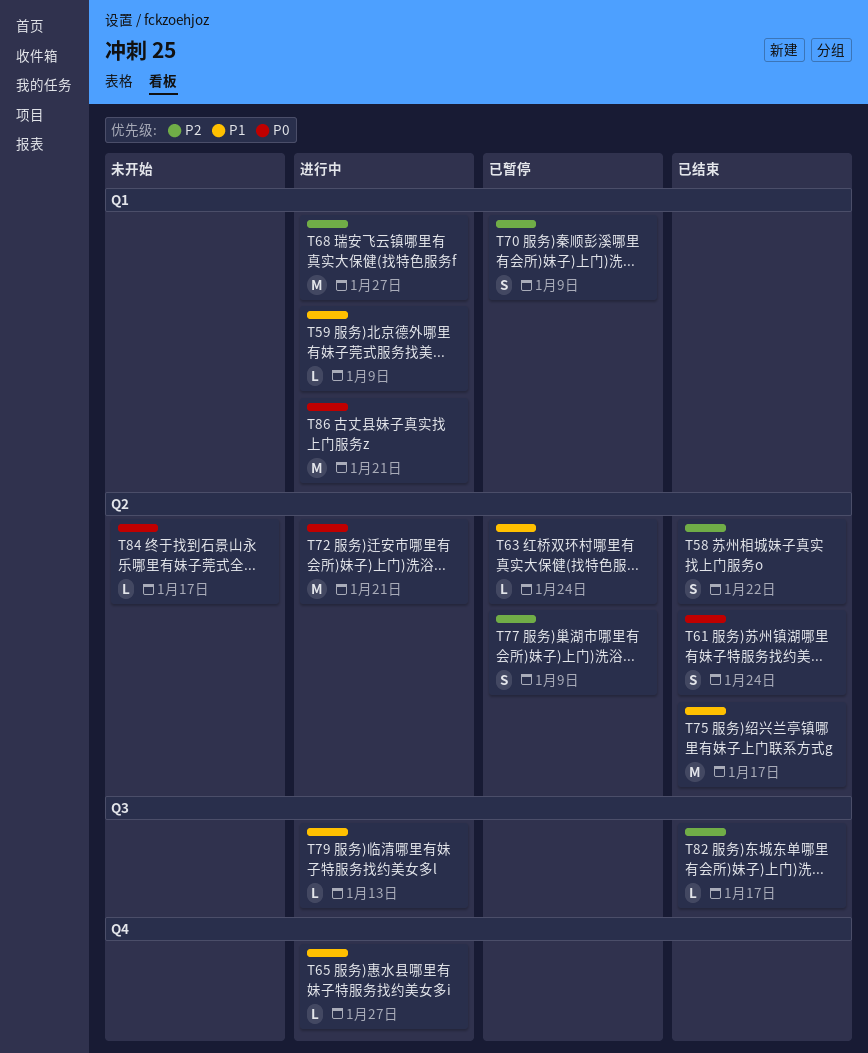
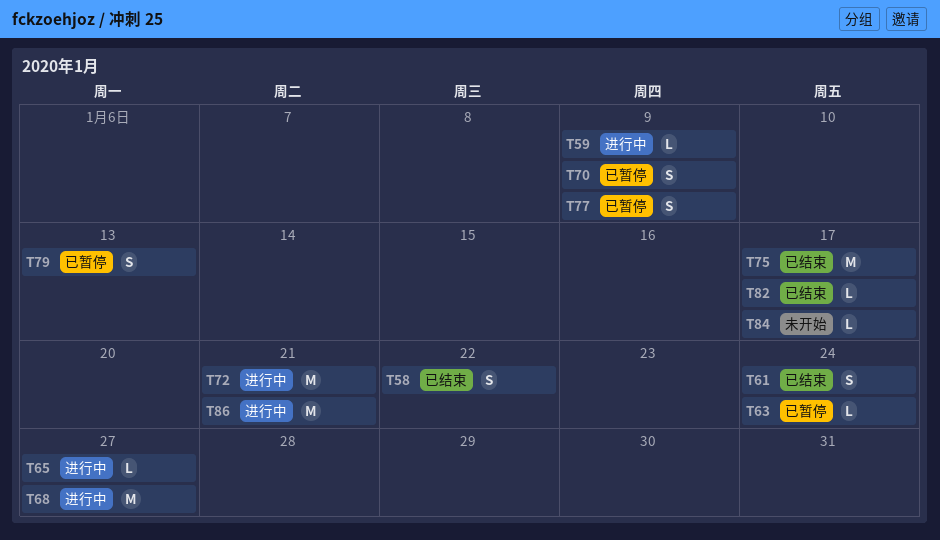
T79, status: 进行中 -> 已暂停
T79, estimate: L -> S

